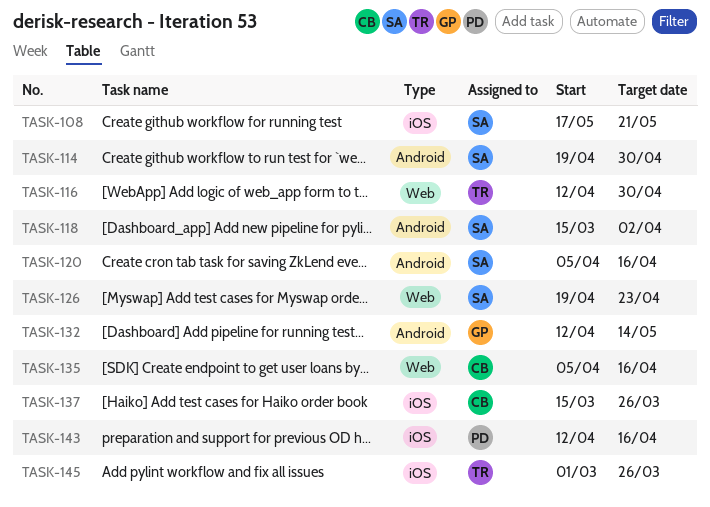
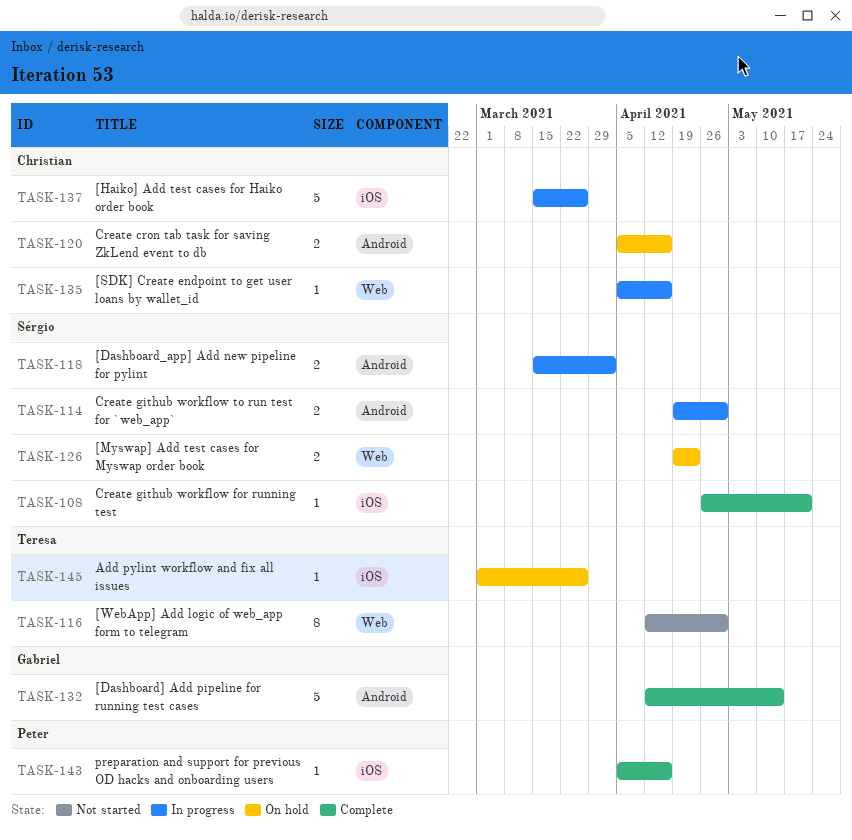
TASK-108, start: May 17 -> Apr 26
TASK-120, owner: Sérgio -> Christian
TASK-143, start: Apr 12 -> Apr 5

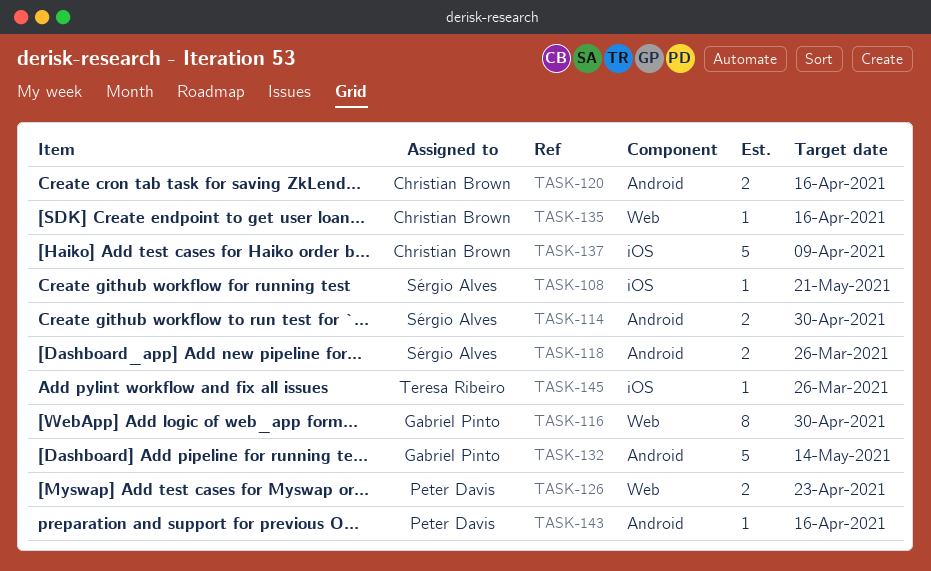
TASK-116, owner: Teresa Ribeiro -> Gabriel Pinto
TASK-118, due: Apr 2 -> Mar 26
TASK-126, owner: Sérgio Alves -> Peter Davis
TASK-137, due: Mar 26 -> Apr 9
TASK-143, label: iOS -> Android

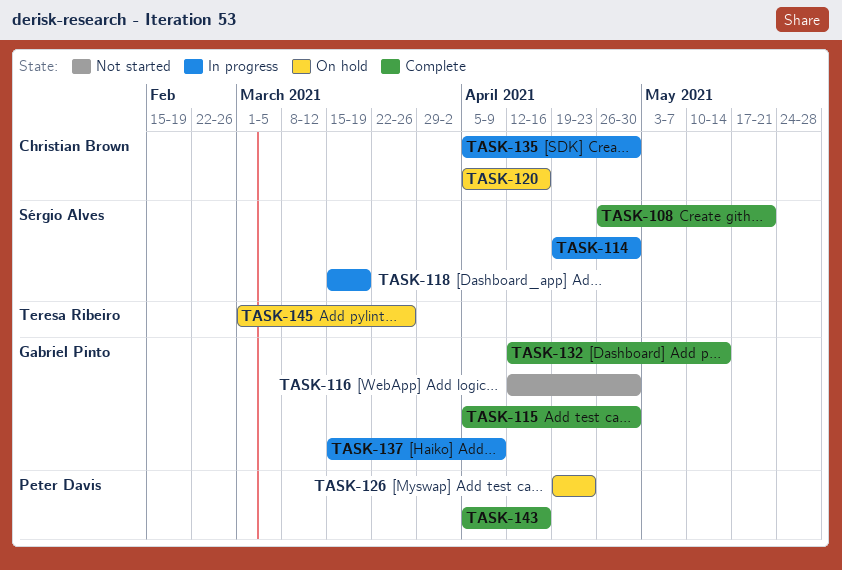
TASK-115: none -> present
TASK-118, due: Mar 26 -> Mar 19
TASK-135, due: Apr 16 -> Apr 30
TASK-137, owner: Christian Brown -> Gabriel Pinto

